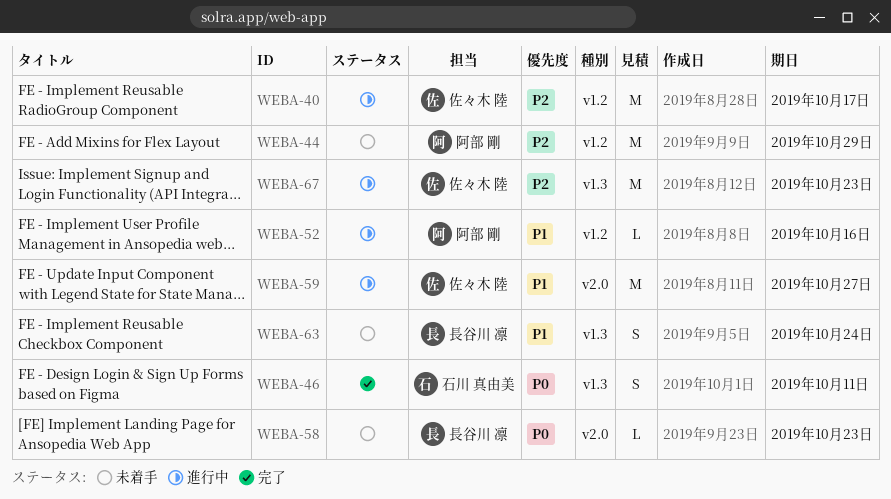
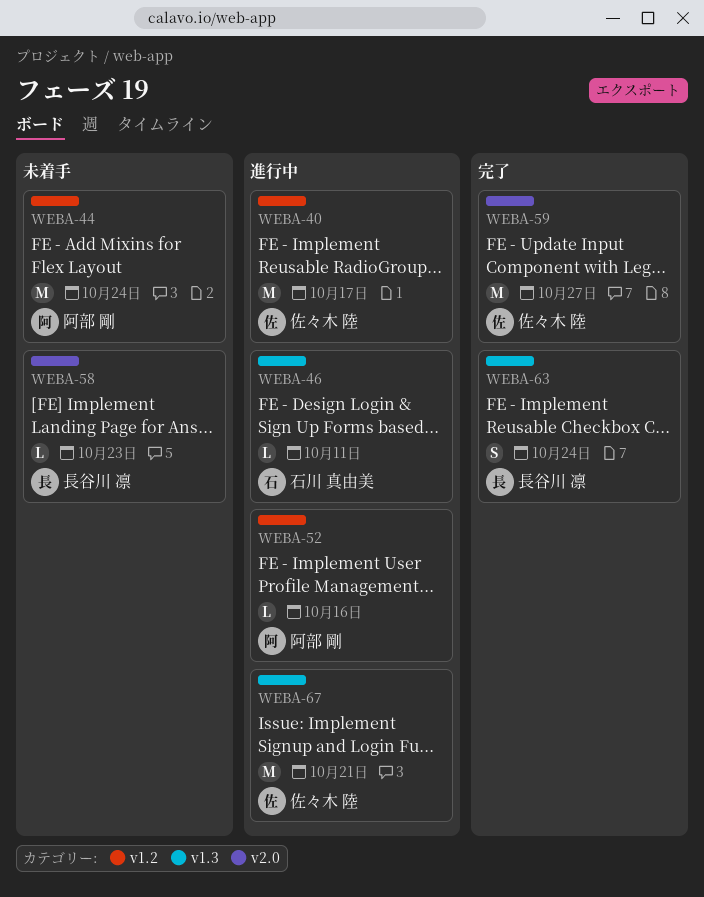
WEBA-44, due: Oct 29 -> Oct 24
WEBA-46, status: 完了 -> 進行中
WEBA-46, estimate: S -> L
WEBA-59, status: 進行中 -> 完了
WEBA-63, status: 未着手 -> 完了
WEBA-67, due: Oct 23 -> Oct 21

